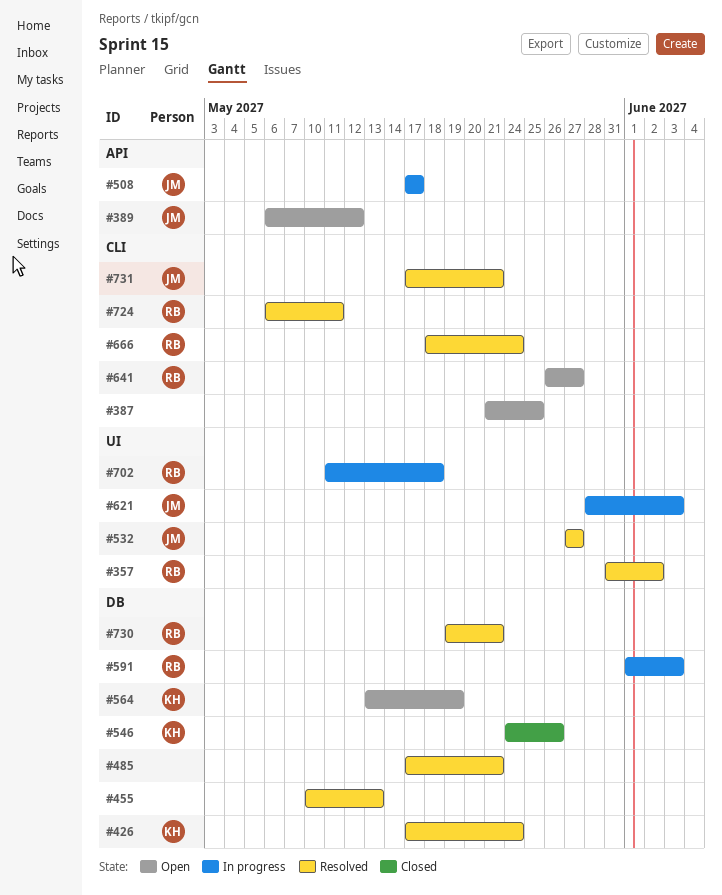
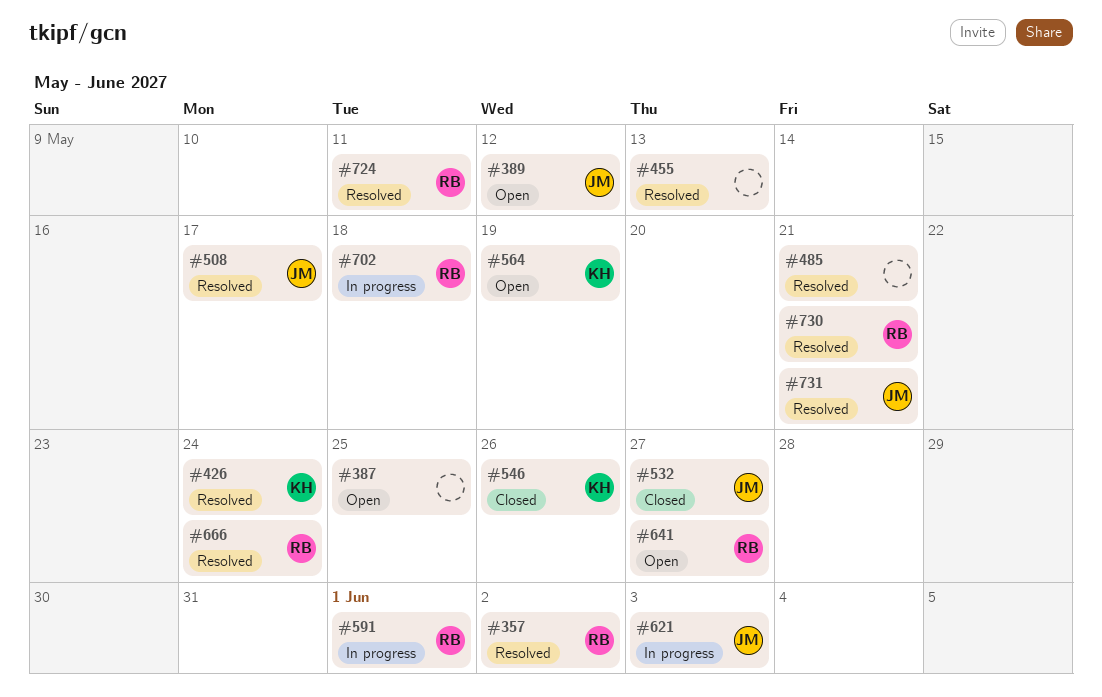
#508, status: In progress -> Resolved
#532, status: Resolved -> Closed
#591, due: Jun 3 -> Jun 1

